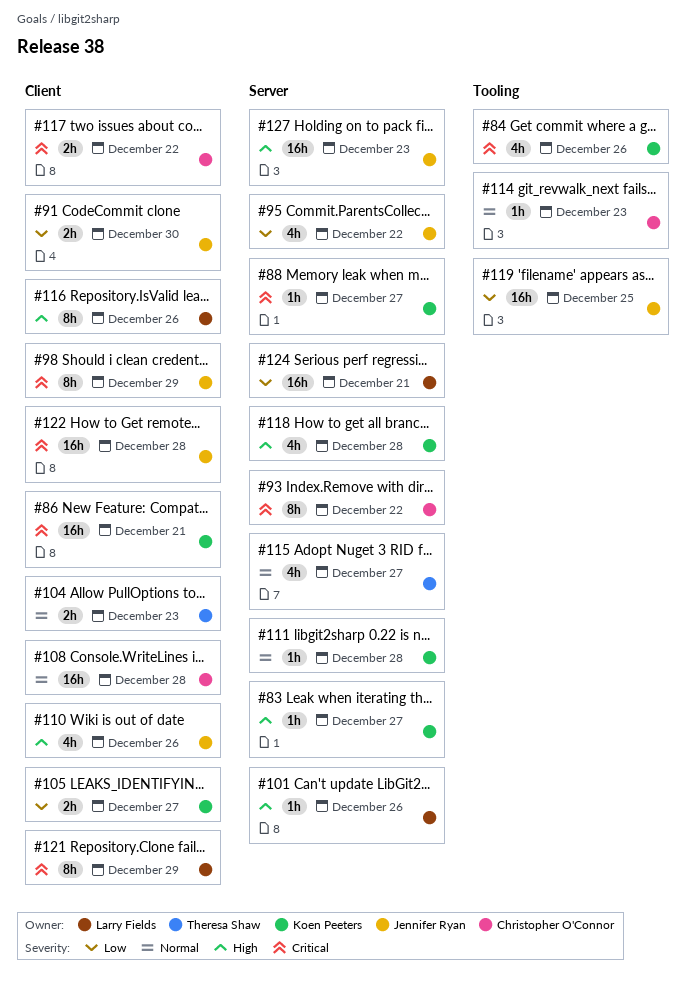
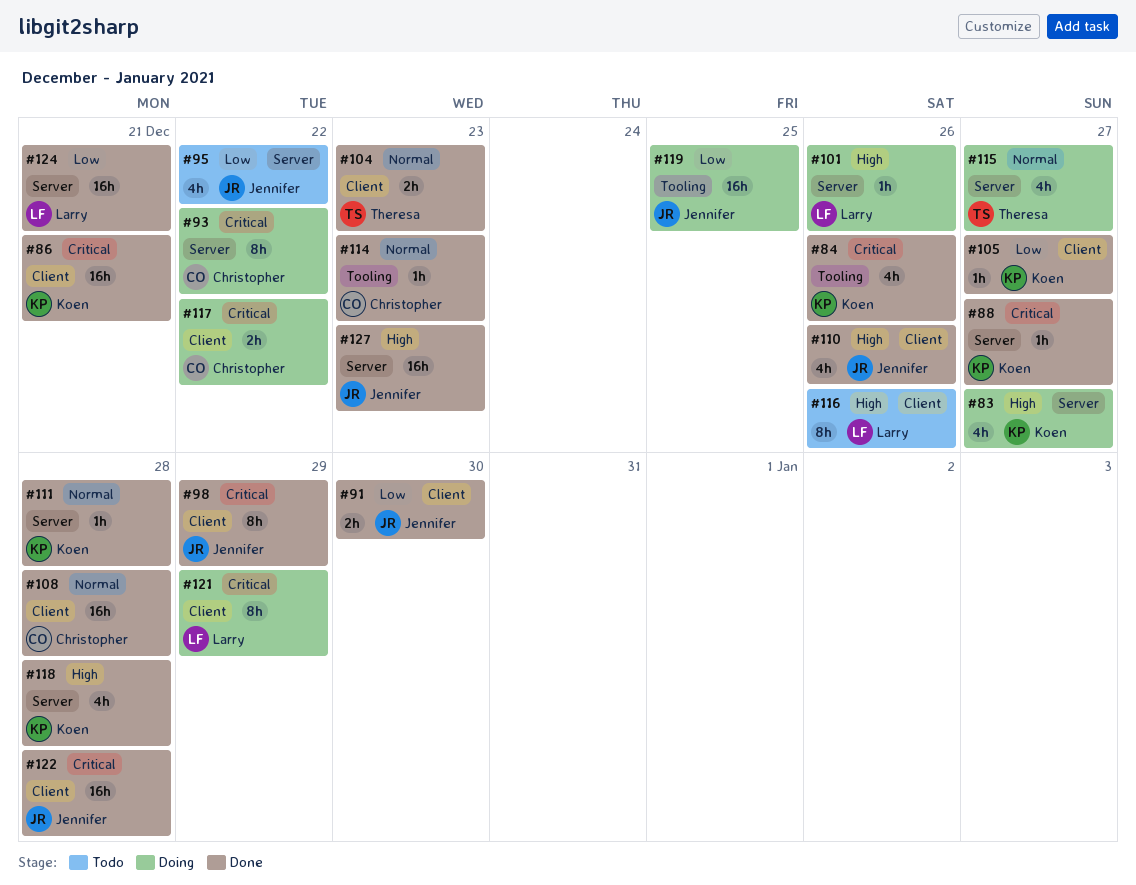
#83, estimate: 1h -> 4h
#105, estimate: 2h -> 1h

